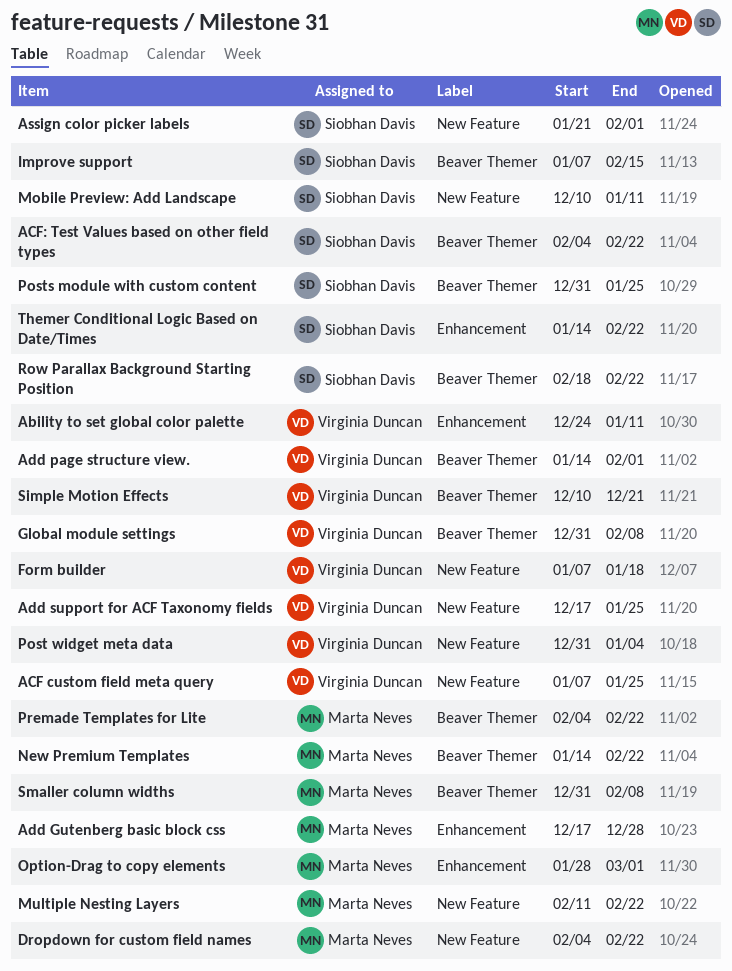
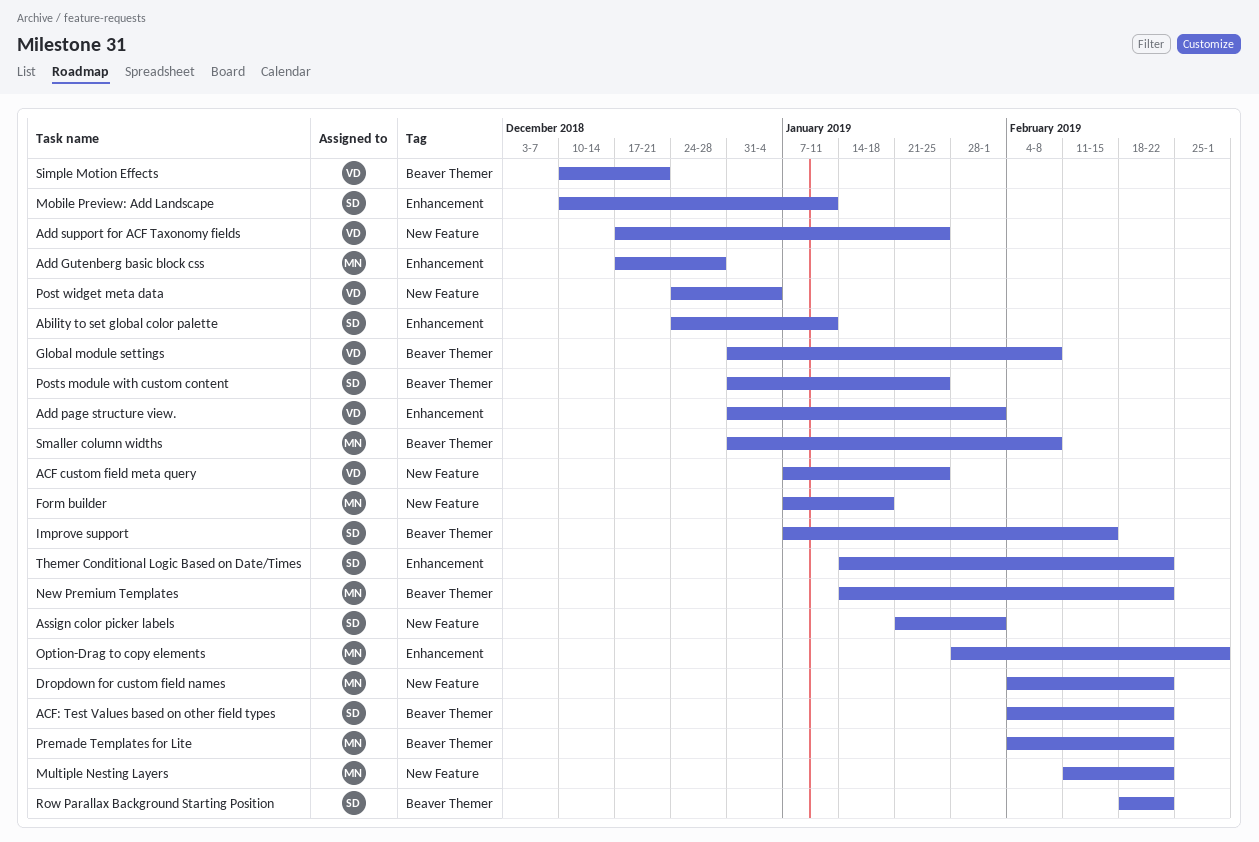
Ability to set global color palette, owner: Virginia Duncan -> Siobhan Davis
Add page structure view., label: Beaver Themer -> Enhancement
Add page structure view., start: Jan 14 -> Dec 31
Form builder, owner: Virginia Duncan -> Marta Neves
Mobile Preview: Add Landscape, label: New Feature -> Enhancement
Post widget meta data, start: Dec 31 -> Dec 24

